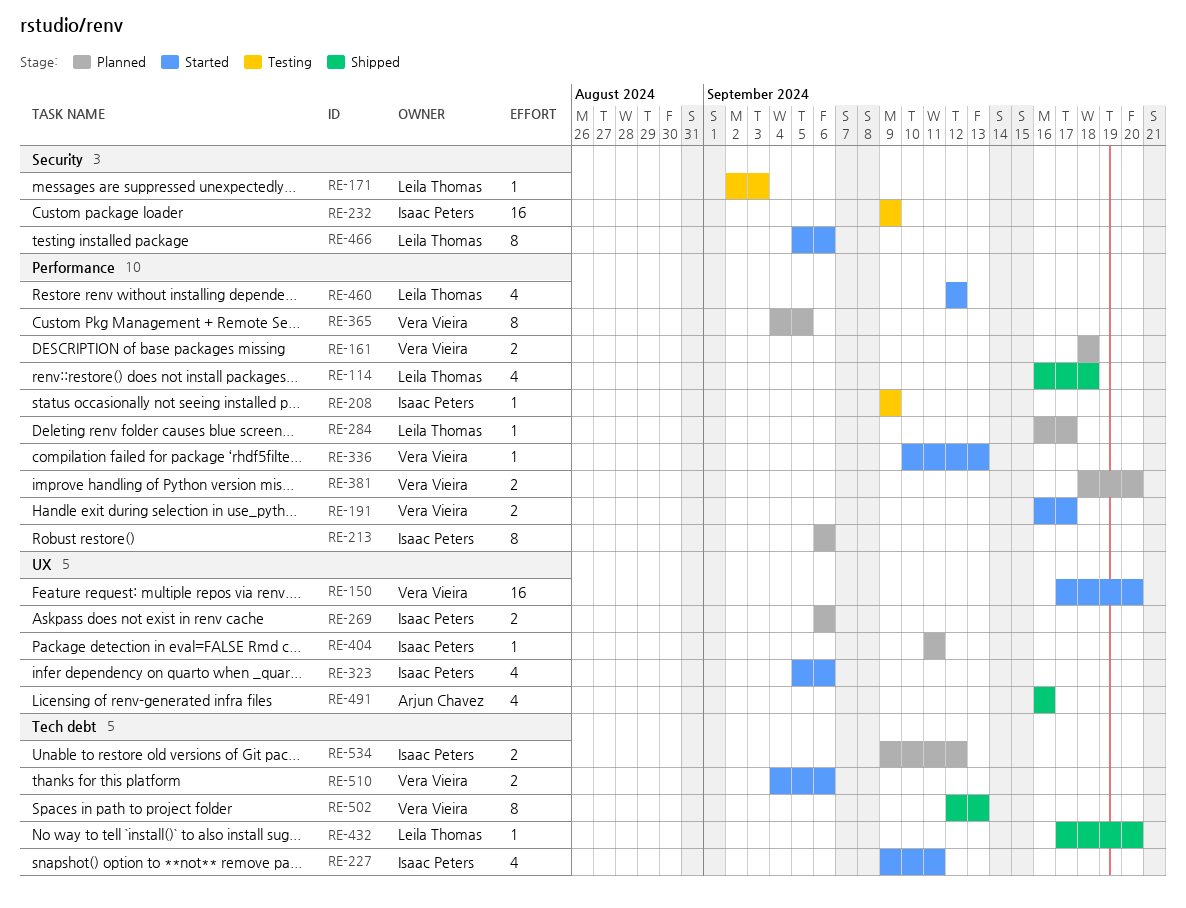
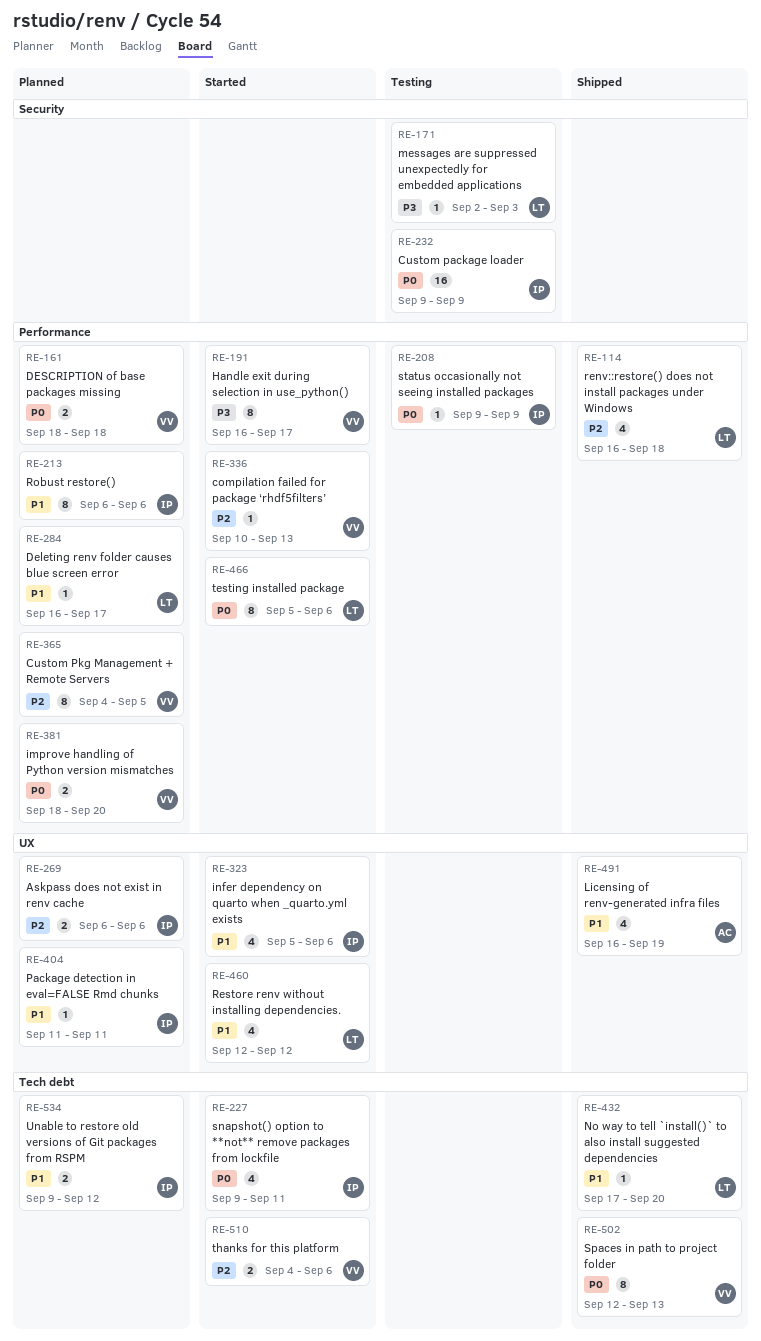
RE-150: present -> none
RE-191, estimate: 2 -> 8
RE-460, label: Performance -> UX
RE-466, label: Security -> Performance
RE-491, due: Sep 16 -> Sep 19

